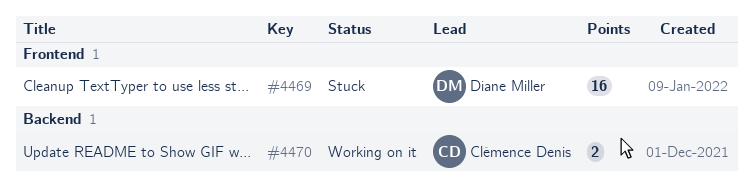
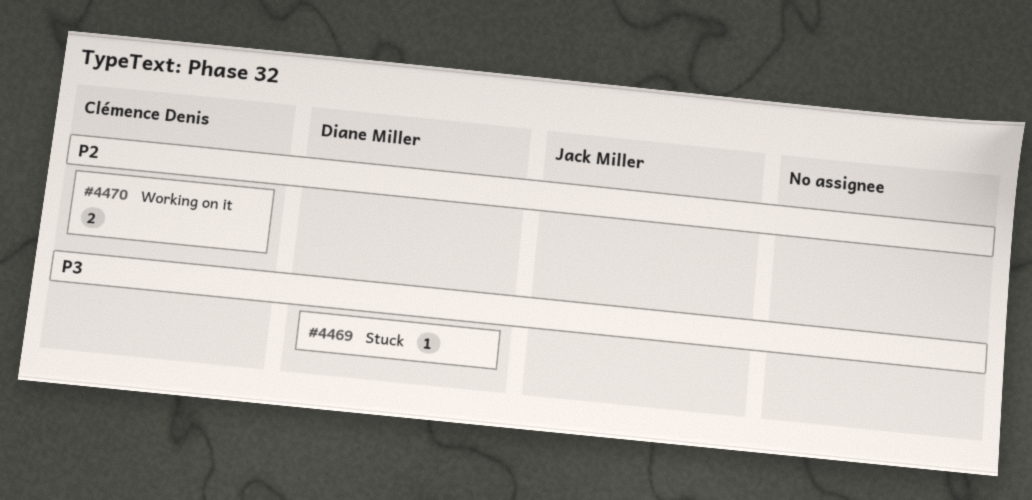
#4469, estimate: 16 -> 1

